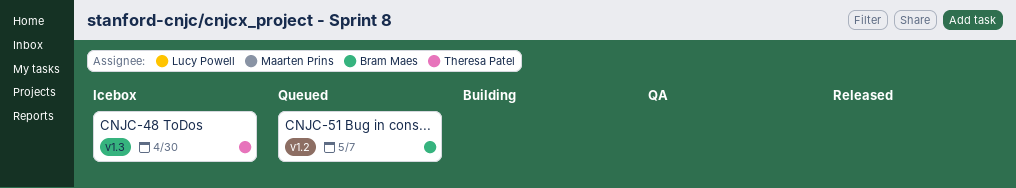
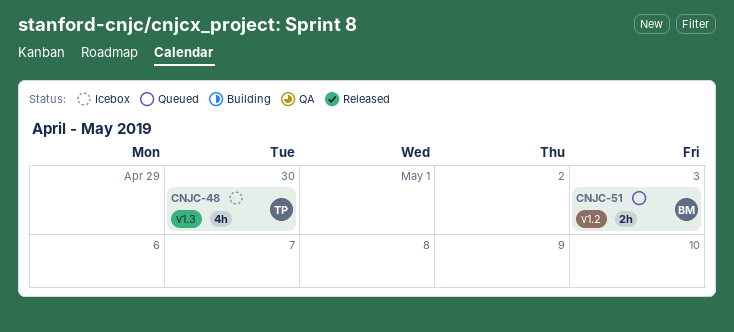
CNJC-51, due: May 7 -> May 3

